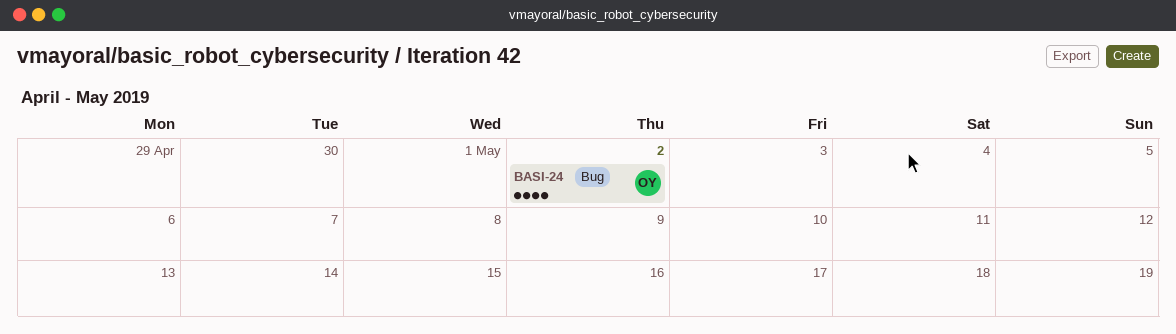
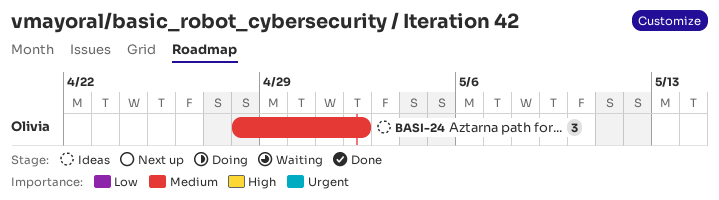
BASI-24, estimate: 4 -> 3

